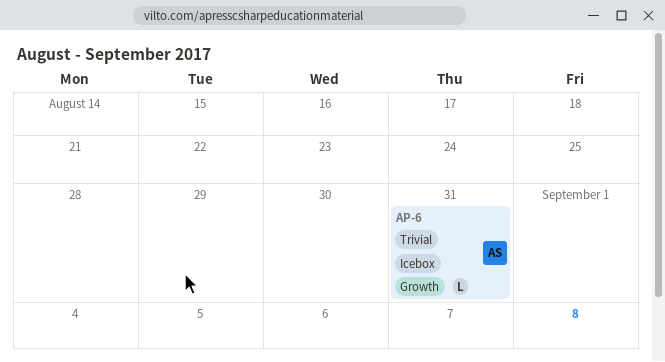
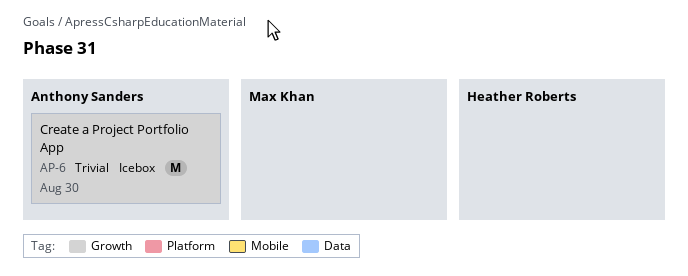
AP-6, estimate: L -> M
AP-6, due: Aug 31 -> Aug 30

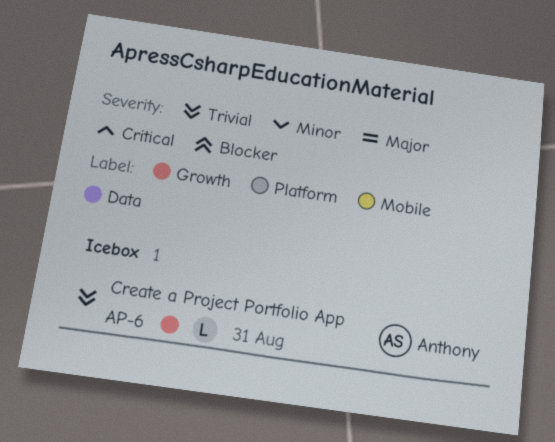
AP-6, estimate: M -> L
AP-6, due: Aug 30 -> Aug 31

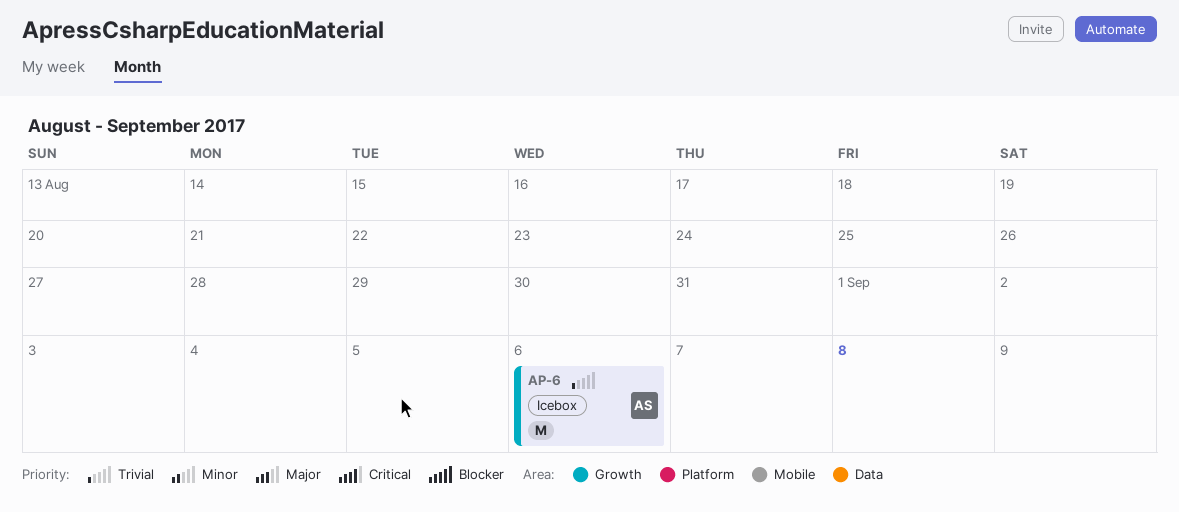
AP-6, estimate: L -> M
AP-6, due: Aug 31 -> Sep 6

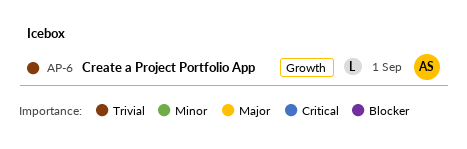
AP-6, estimate: M -> L
AP-6, due: Sep 6 -> Sep 1

